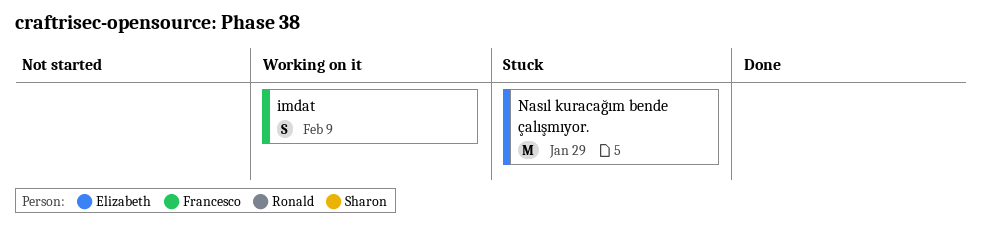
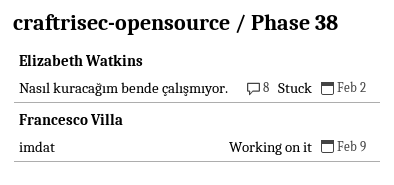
Nasıl kuracağım bende çalışmıyor., due: Jan 29 -> Feb 2

